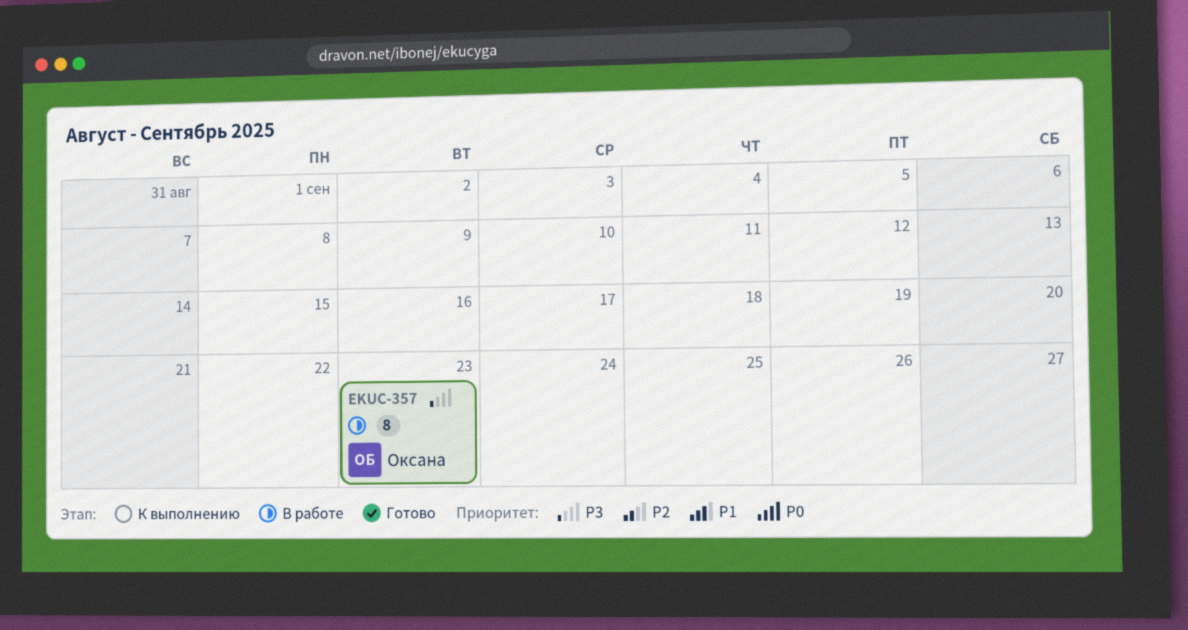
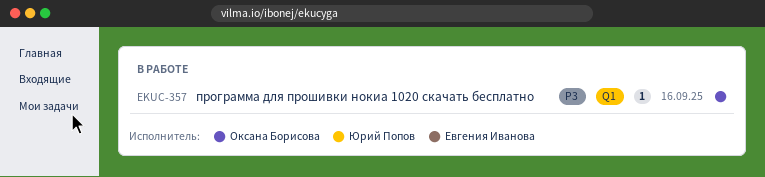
EKUC-357, estimate: 8 -> 1
EKUC-357, due: Sep 23 -> Sep 16

